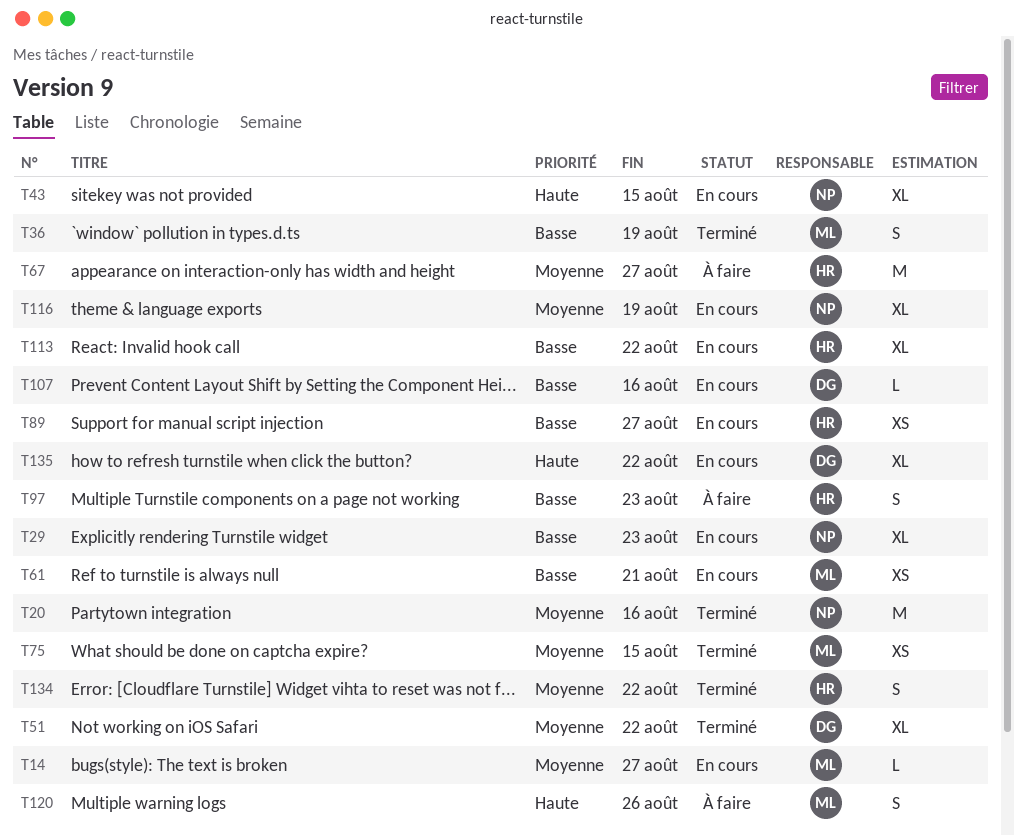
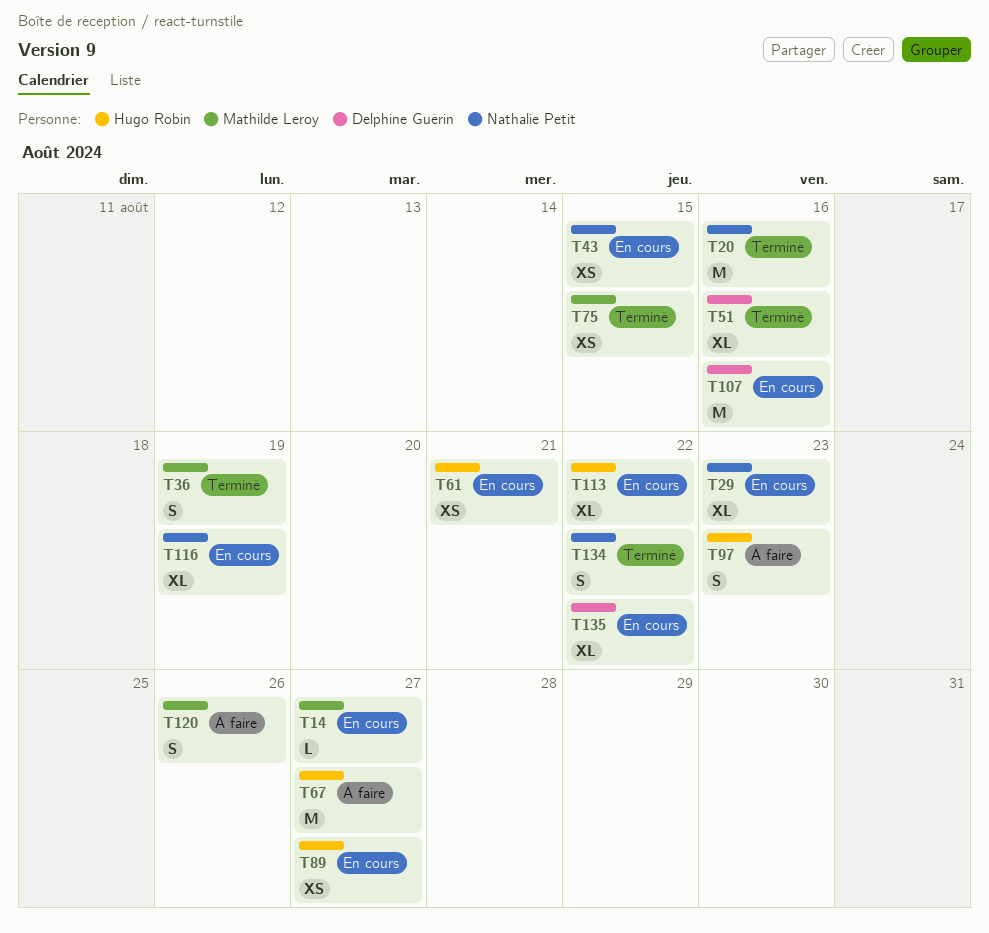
T43, estimate: XL -> XS
T51, due: Aug 22 -> Aug 16
T61, owner: Mathilde Leroy -> Hugo Robin
T107, estimate: L -> M
T134, owner: Hugo Robin -> Nathalie Petit

